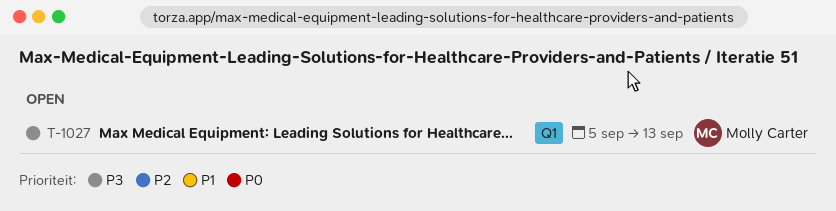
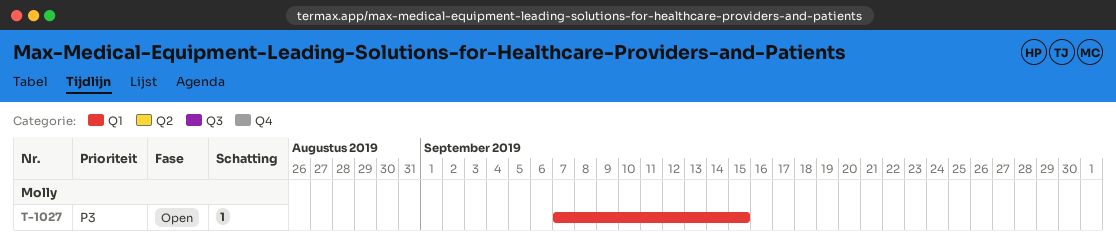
T-1027, start: Sep 5 -> Sep 7
T-1027, due: Sep 13 -> Sep 15

